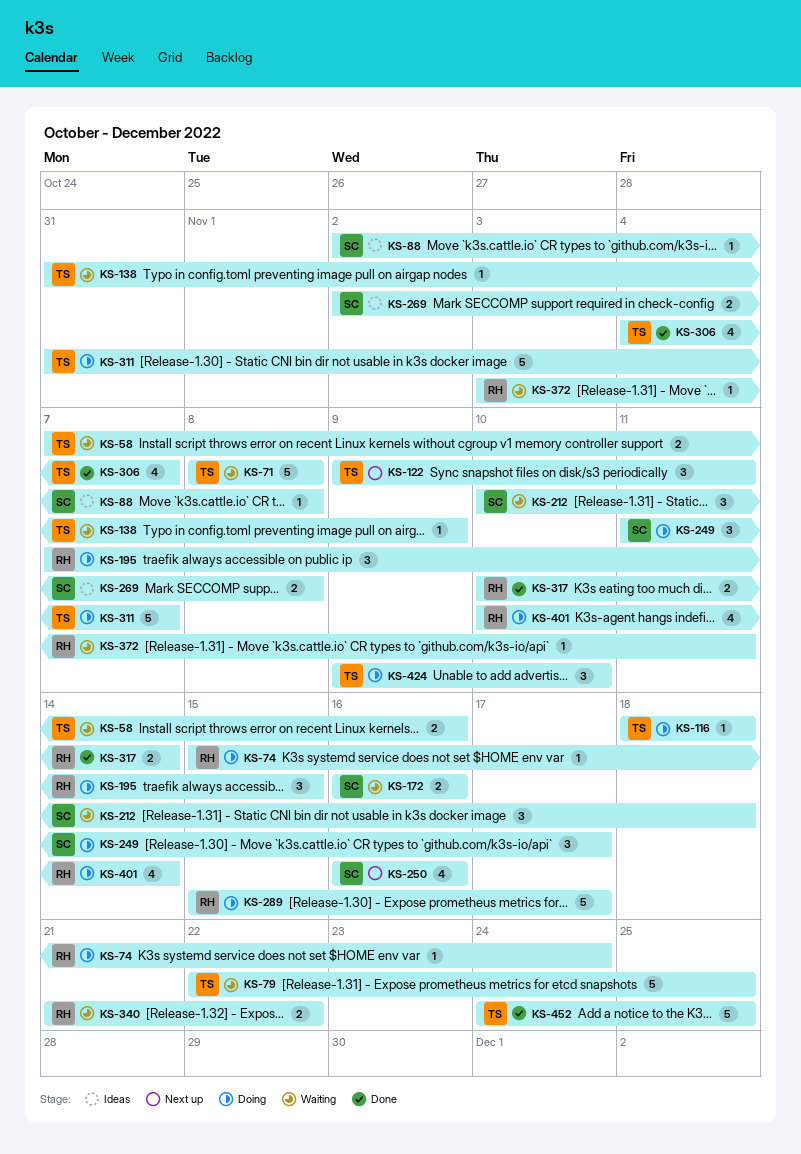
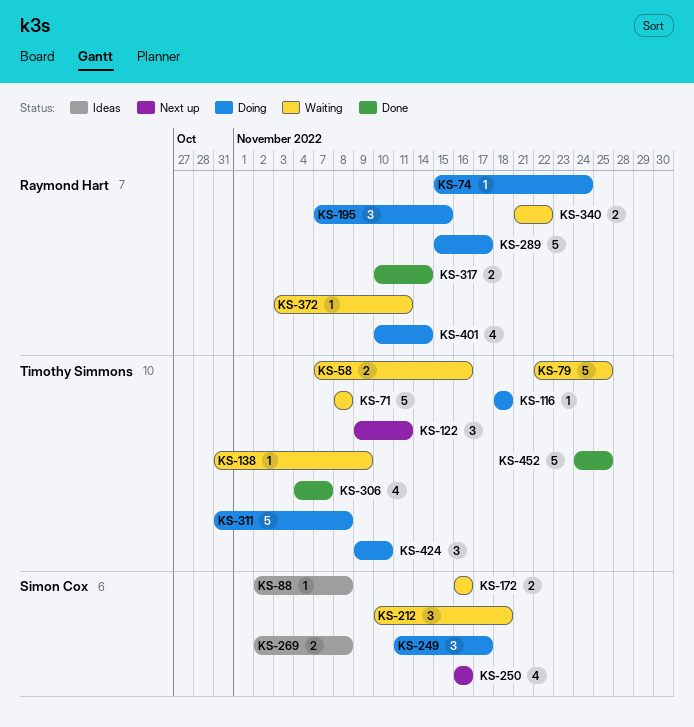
KS-311, due: Nov 7 -> Nov 8

